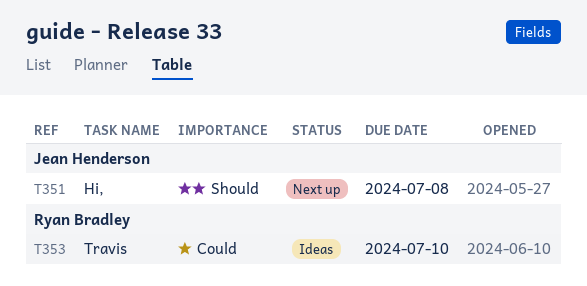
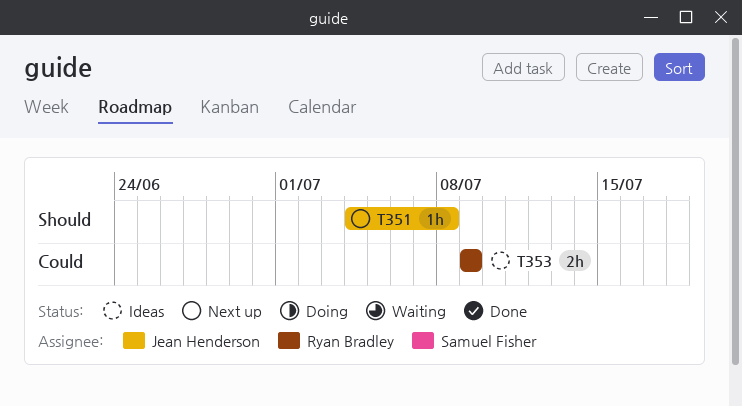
T353, due: Jul 10 -> Jul 9

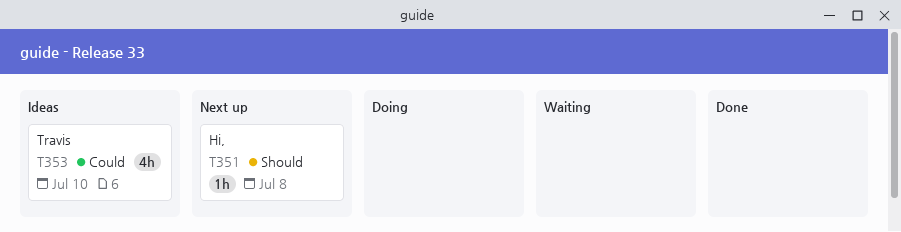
T353, estimate: 2h -> 4h
T353, due: Jul 9 -> Jul 10

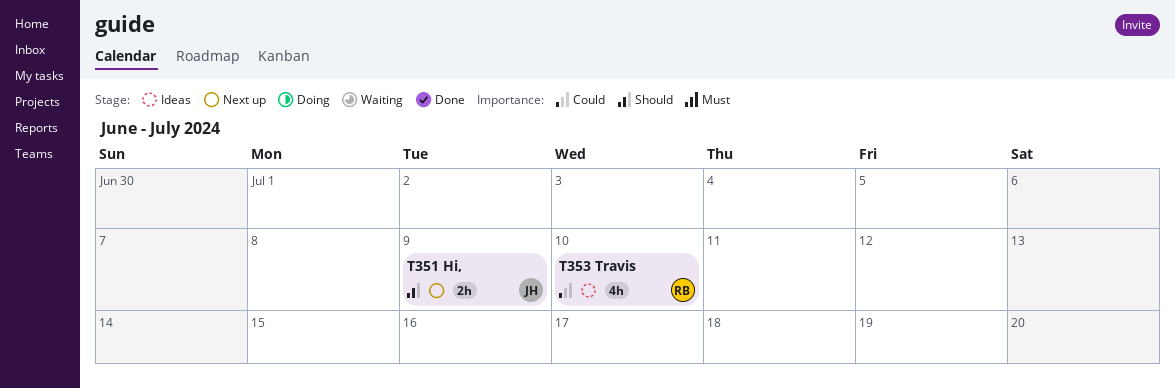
T351, estimate: 1h -> 2h
T351, due: Jul 8 -> Jul 9

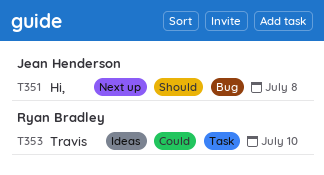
T351, due: Jul 9 -> Jul 8

